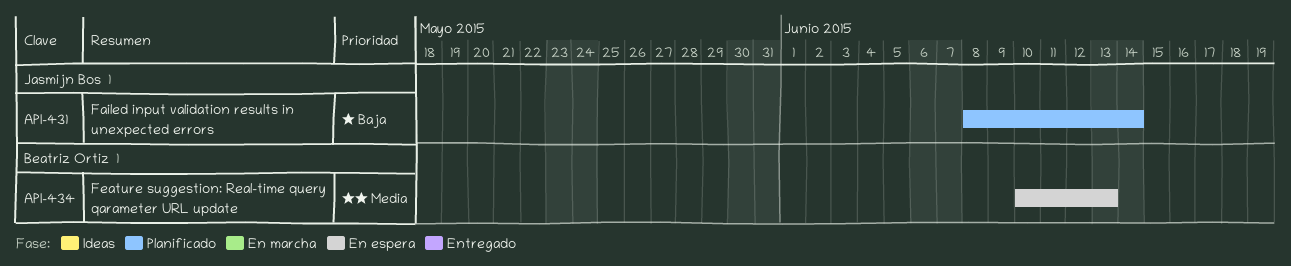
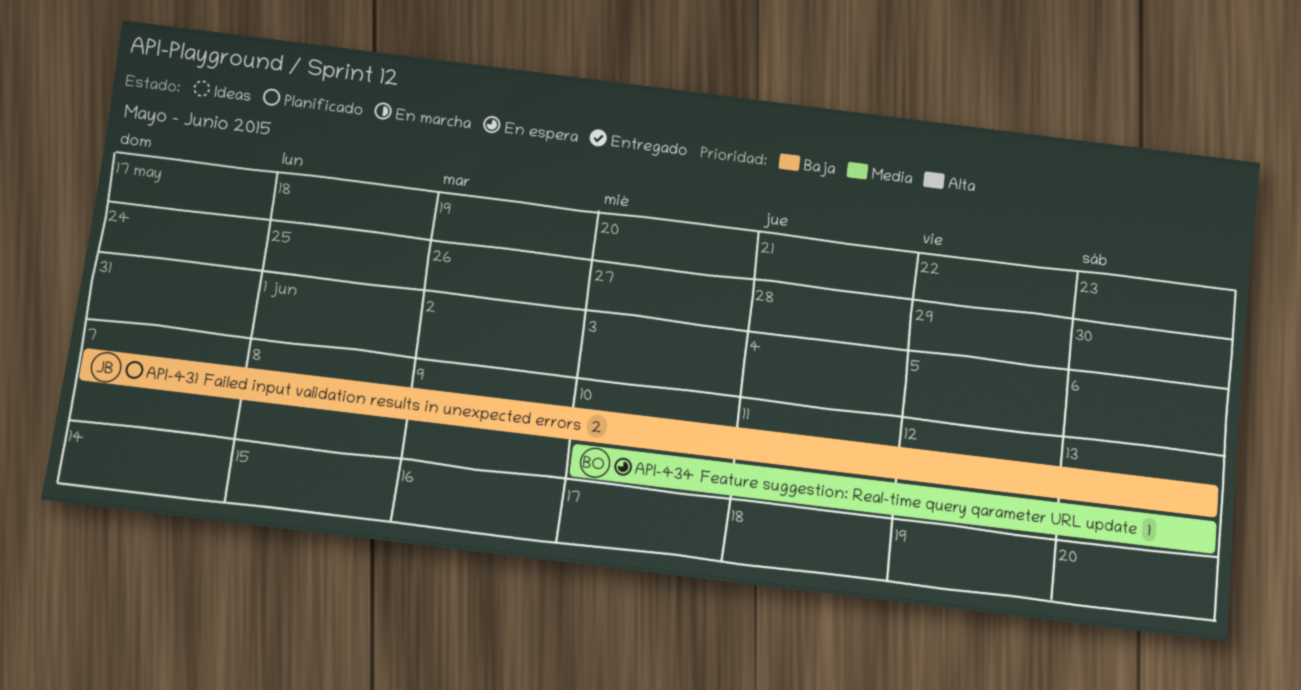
API-431, start: Jun 8 -> Jun 7
API-431, due: Jun 14 -> Jun 13

